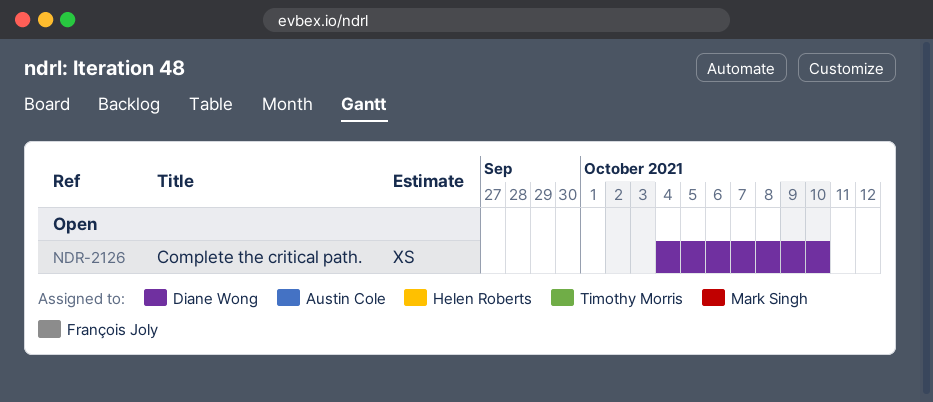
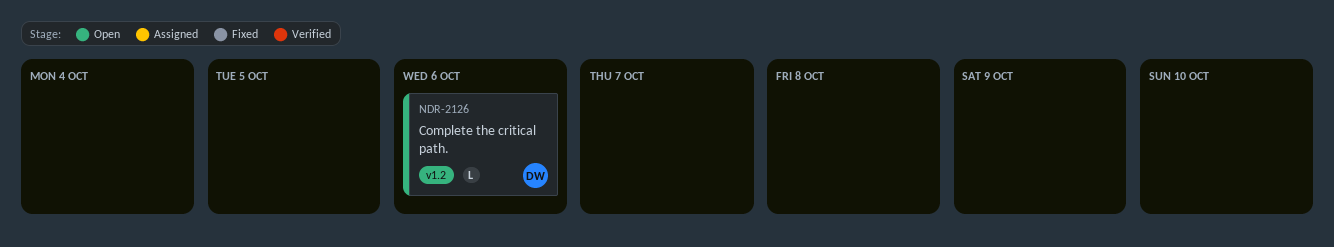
NDR-2126, estimate: XS -> L
NDR-2126, due: Oct 10 -> Oct 6

